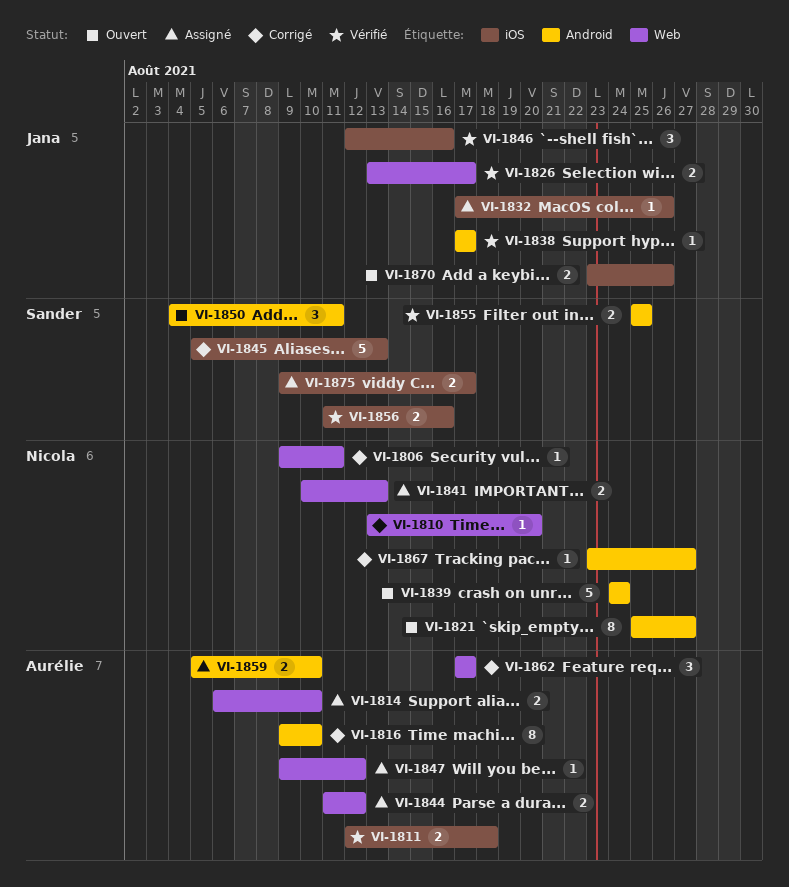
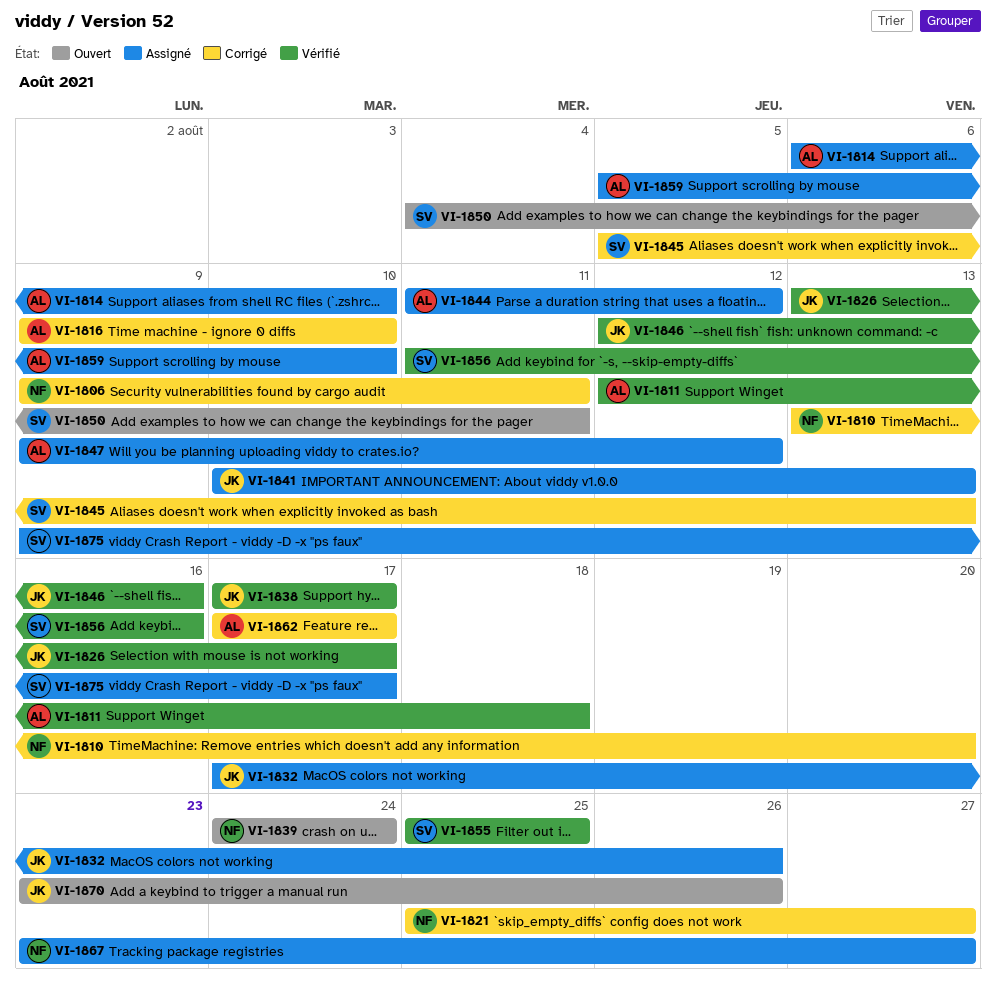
VI-1821, status: Ouvert -> Corrigé
VI-1841, owner: Nicola -> Jana
VI-1867, status: Corrigé -> Assigné

